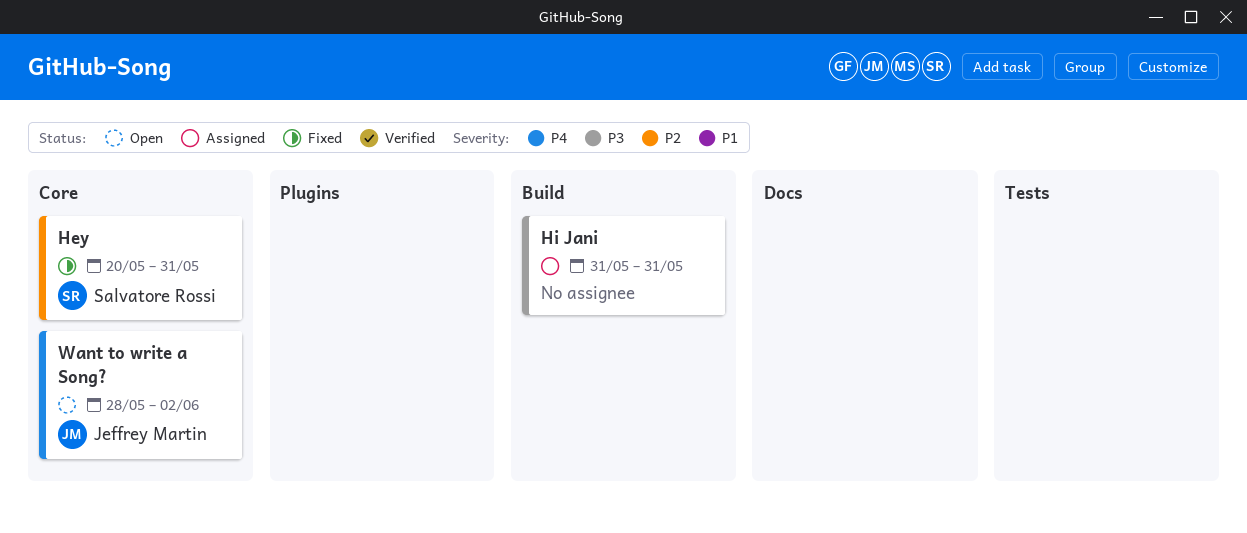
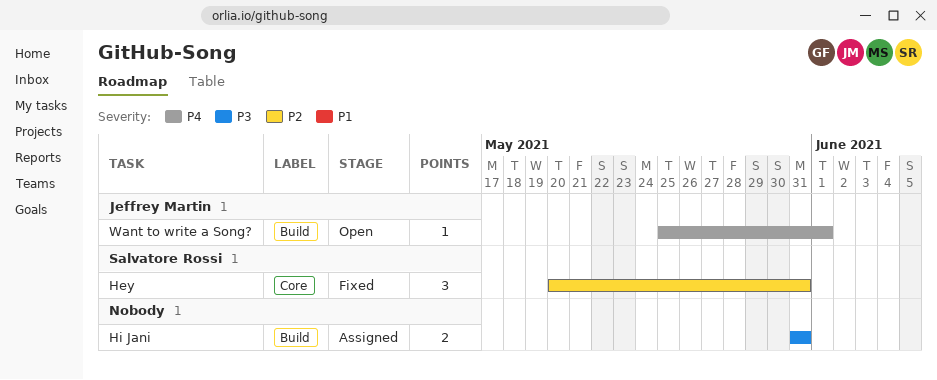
Want to write a Song?, label: Core -> Build
Want to write a Song?, start: May 28 -> May 25
Want to write a Song?, due: Jun 2 -> Jun 1

